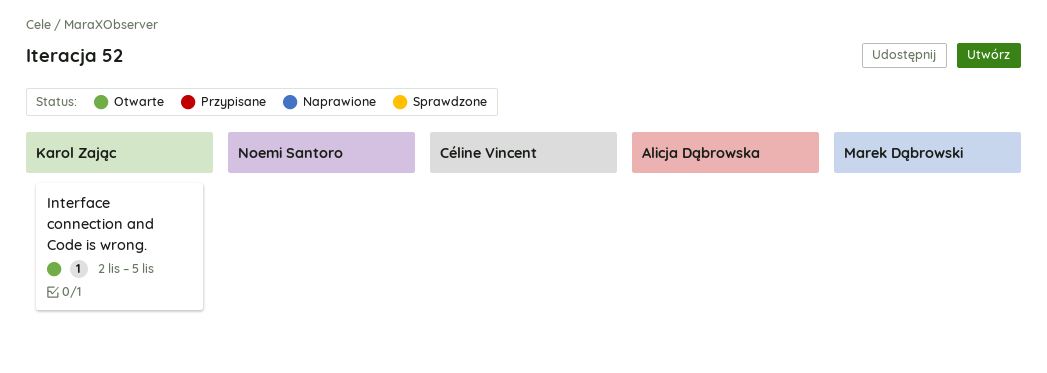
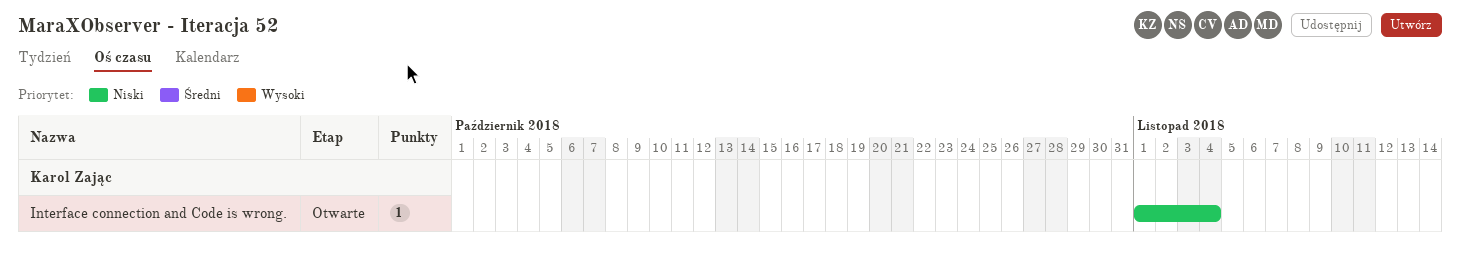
Interface connection and Code is wrong., start: Nov 2 -> Nov 1
Interface connection and Code is wrong., due: Nov 5 -> Nov 4

